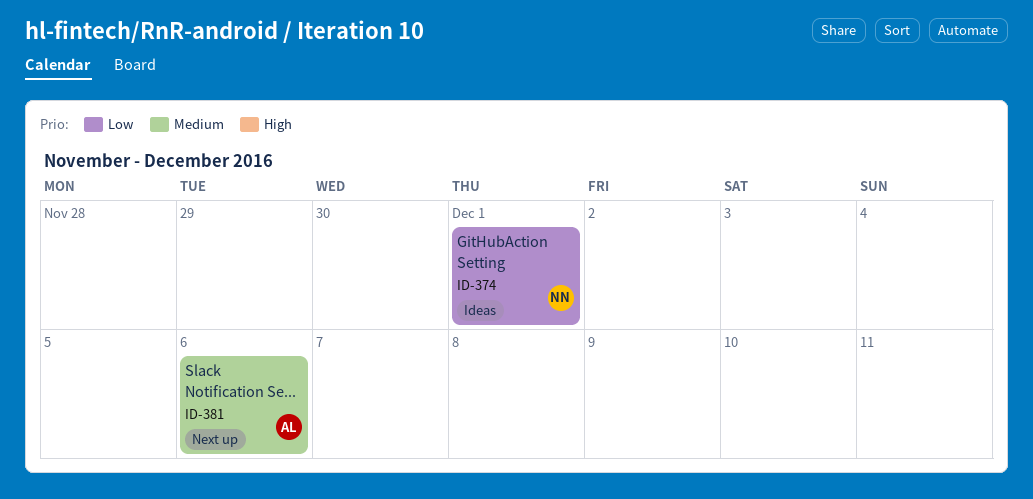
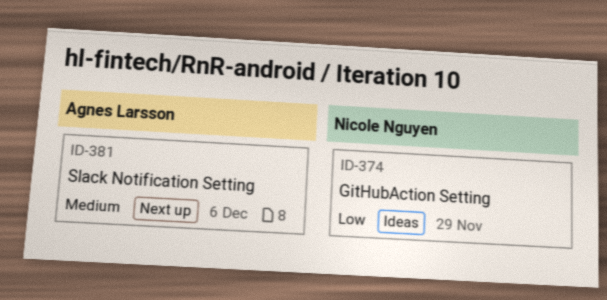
ID-374, due: Dec 1 -> Nov 29

